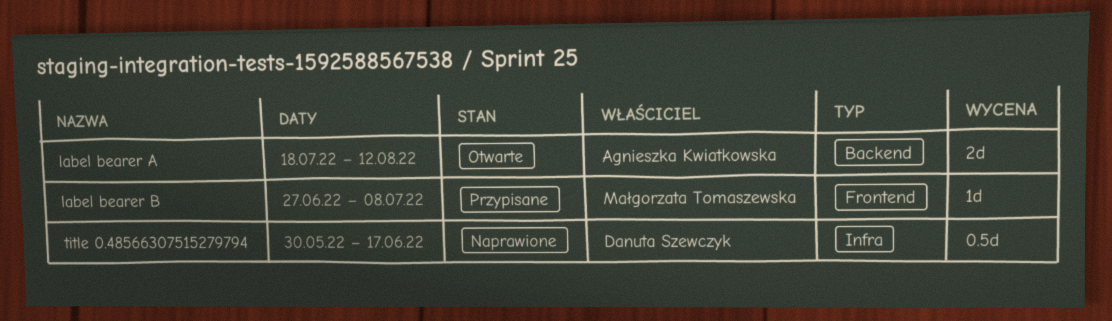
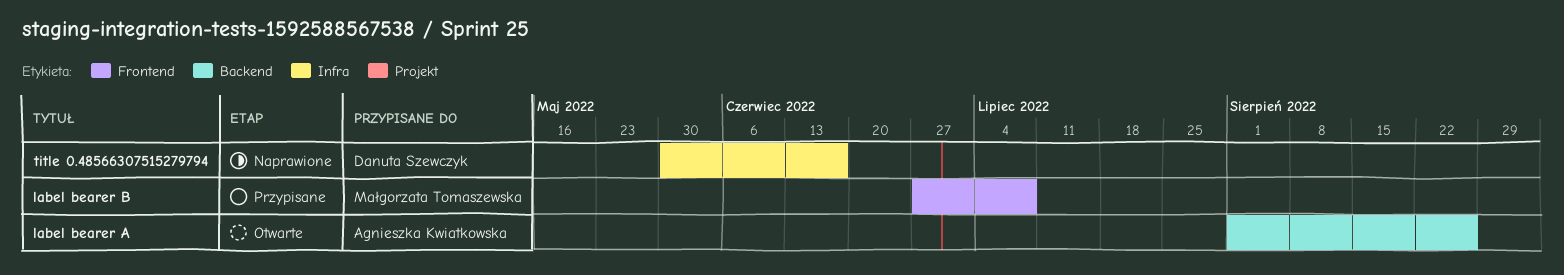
label bearer A, start: Jul 18 -> Aug 1
label bearer A, due: Aug 12 -> Aug 26

